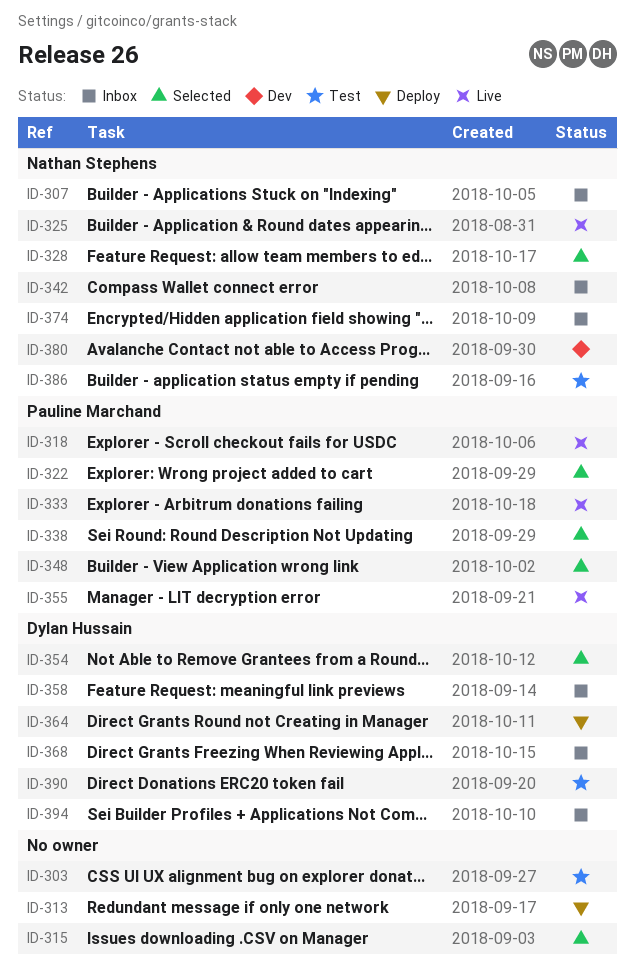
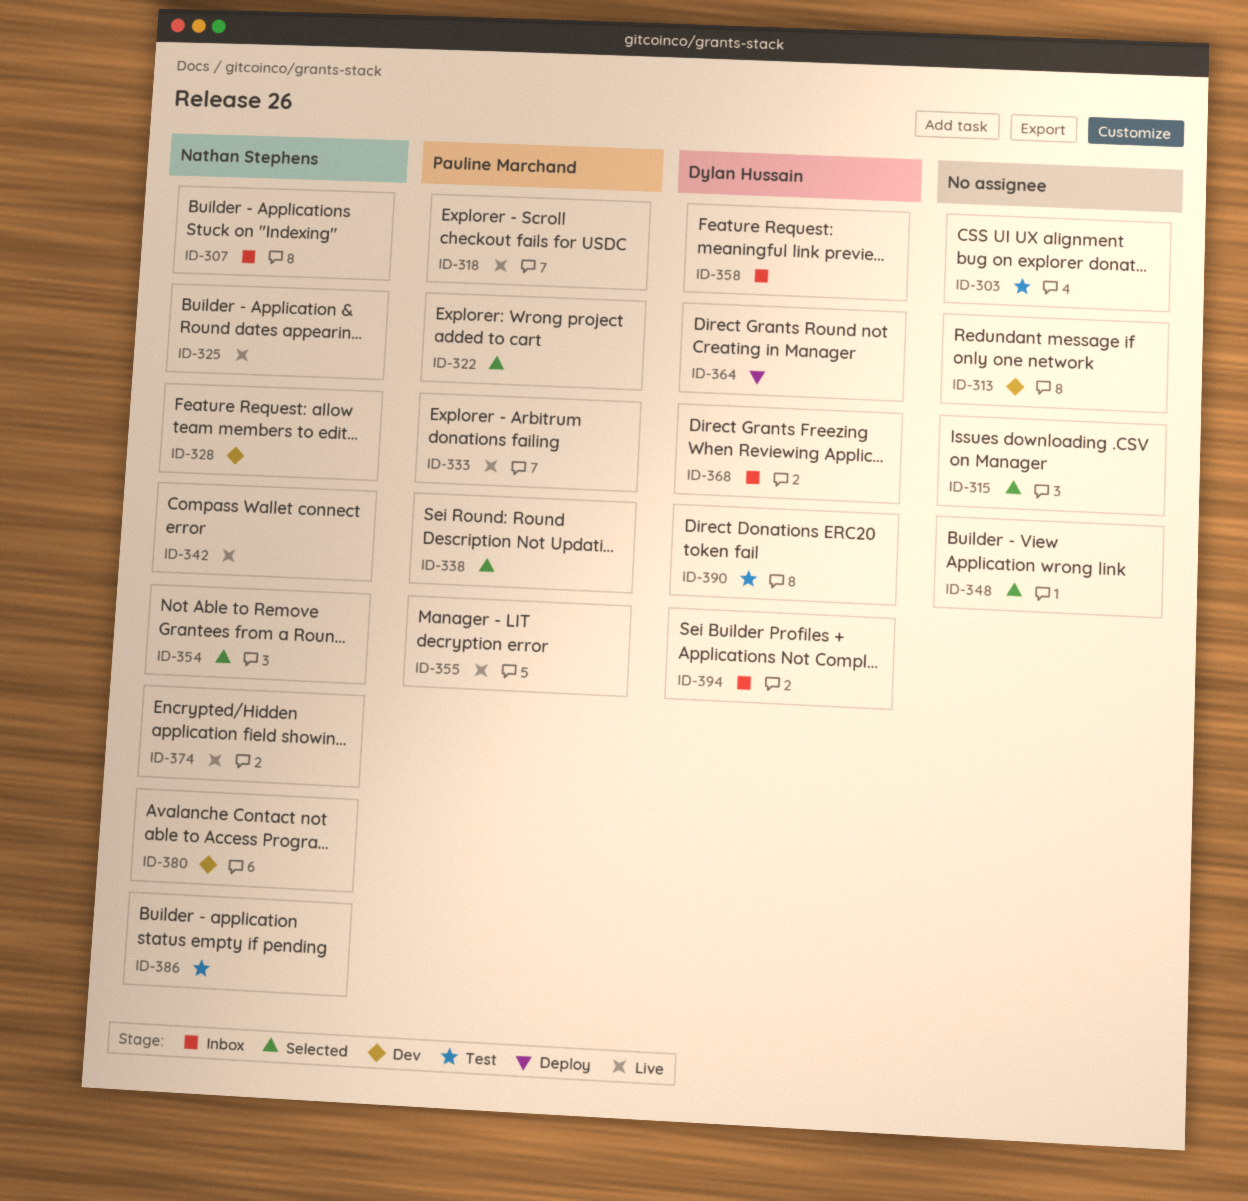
ID-313, status: Deploy -> Dev
ID-328, status: Selected -> Dev
ID-342, status: Inbox -> Live
ID-348, owner: Pauline Marchand -> none
ID-354, owner: Dylan Hussain -> Nathan Stephens
ID-374, status: Inbox -> Live

